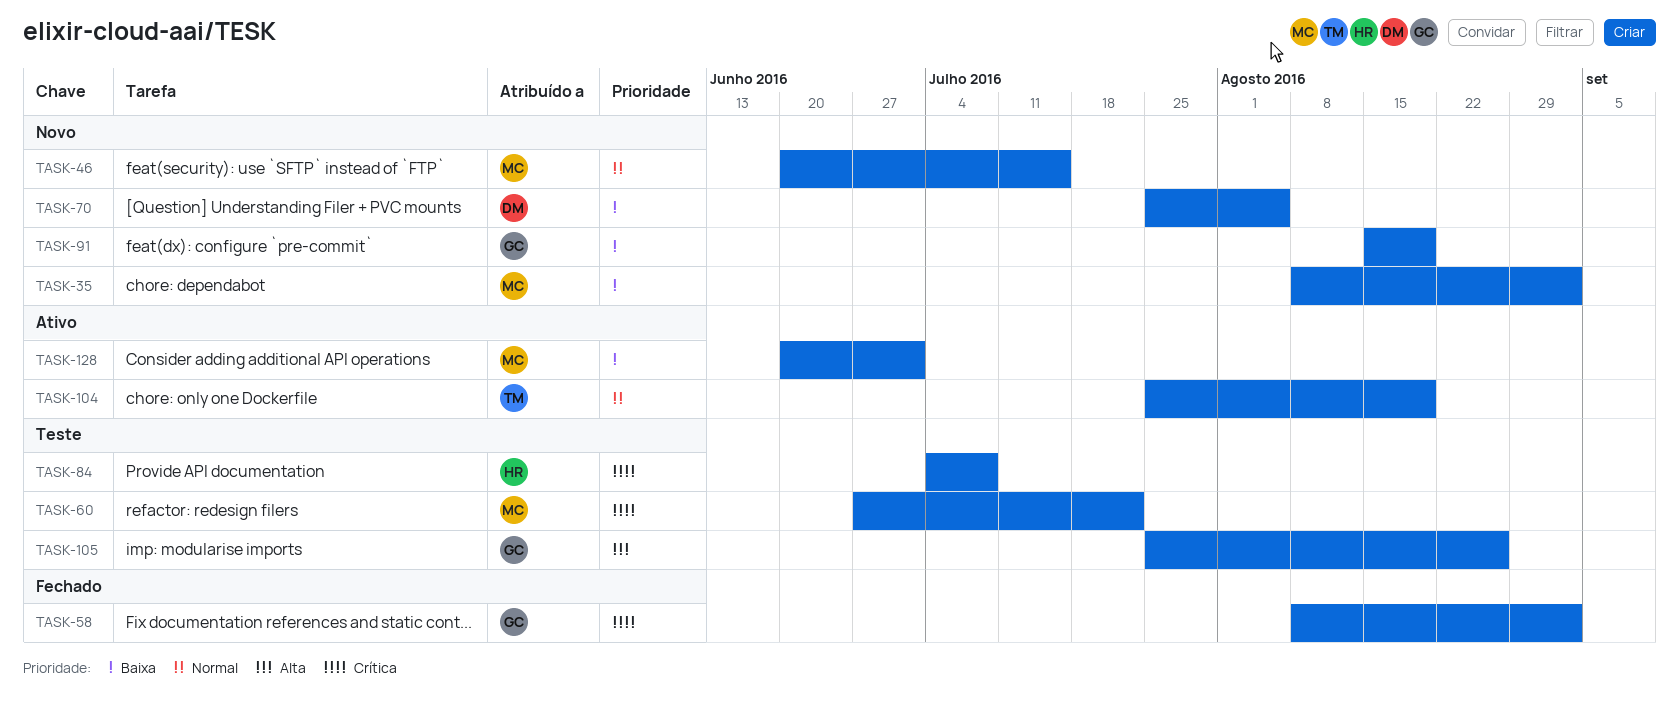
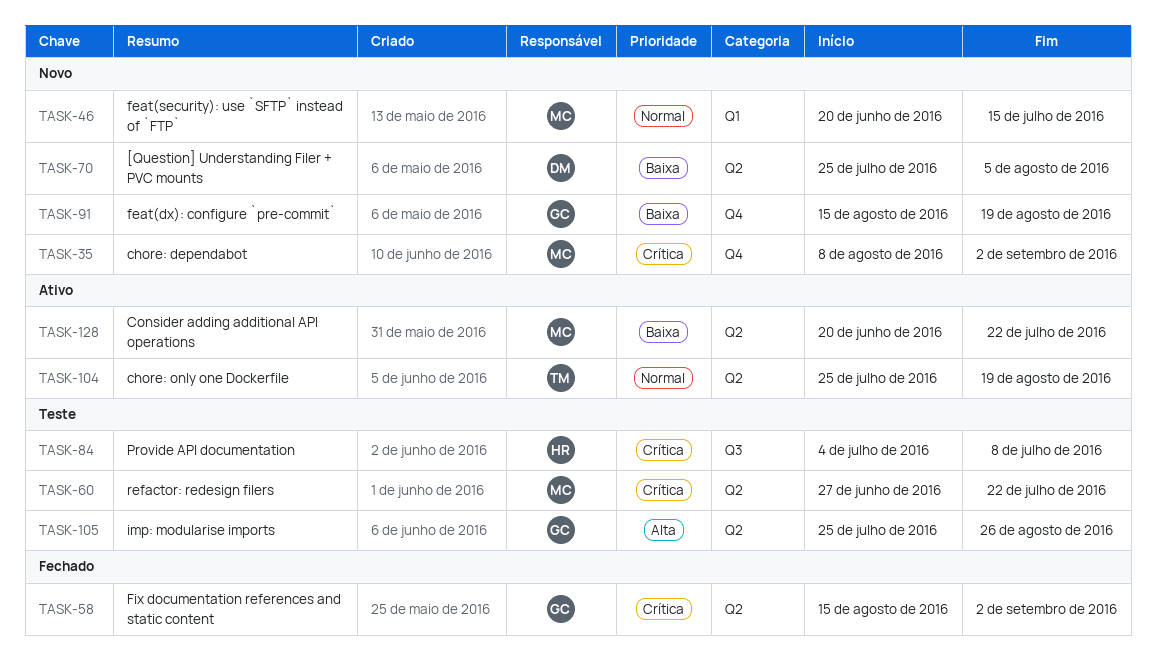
TASK-35, priority: Baixa -> Crítica
TASK-58, start: Aug 8 -> Aug 15
TASK-128, due: Jul 1 -> Jul 22

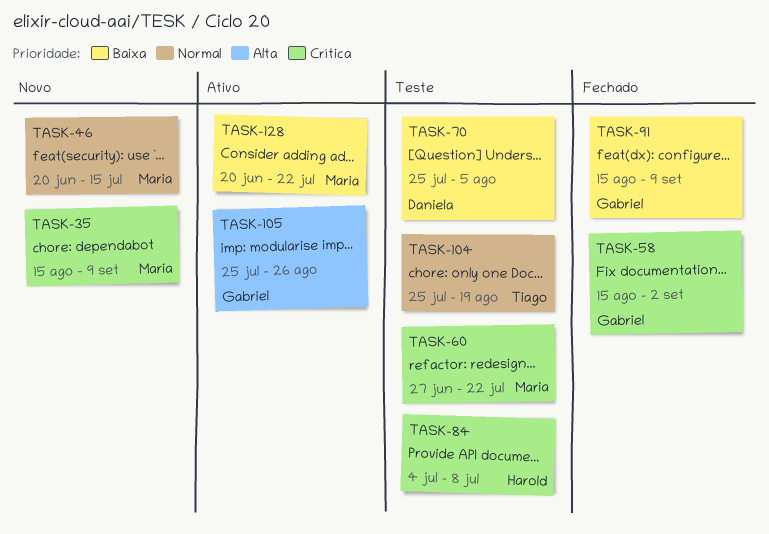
TASK-35, start: Aug 8 -> Aug 15
TASK-35, due: Sep 2 -> Sep 9
TASK-70, status: Novo -> Teste
TASK-91, status: Novo -> Fechado
TASK-91, due: Aug 19 -> Sep 9
TASK-104, status: Ativo -> Teste
TASK-105, status: Teste -> Ativo

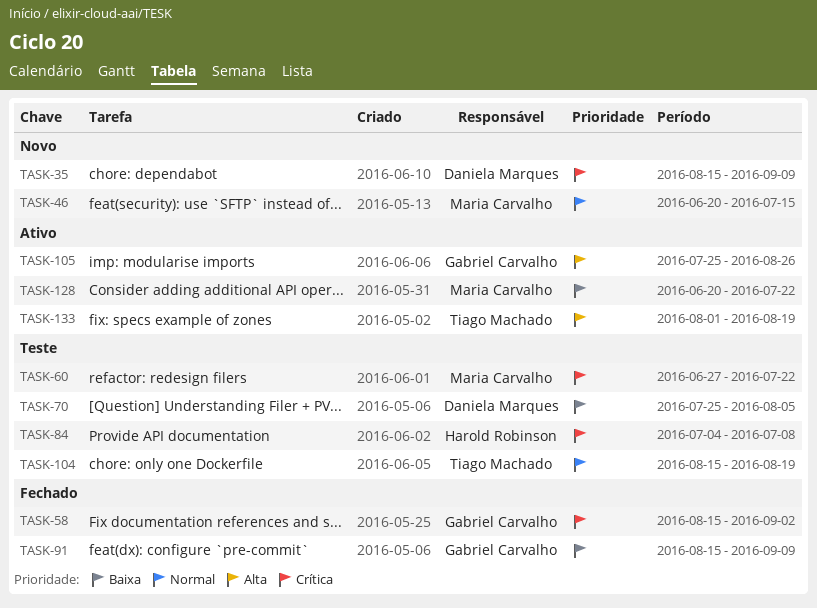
TASK-35, owner: Maria Carvalho -> Daniela Marques
TASK-104, start: Jul 25 -> Aug 15
TASK-133: none -> present

